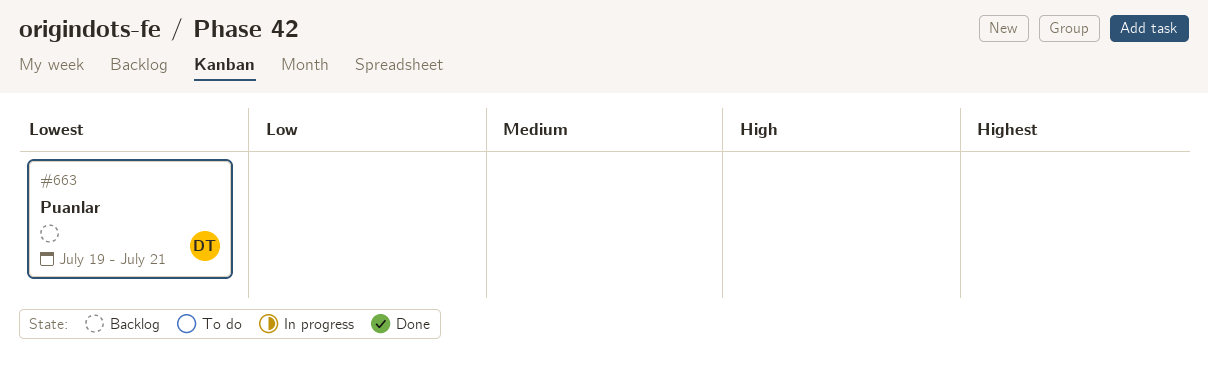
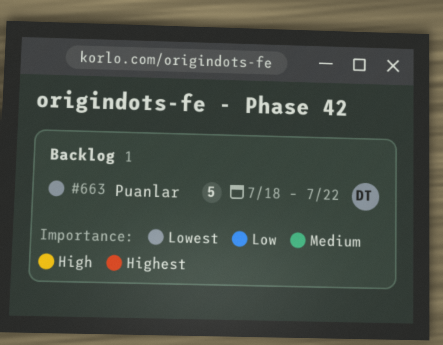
#663, start: Jul 19 -> Jul 18
#663, due: Jul 21 -> Jul 22

